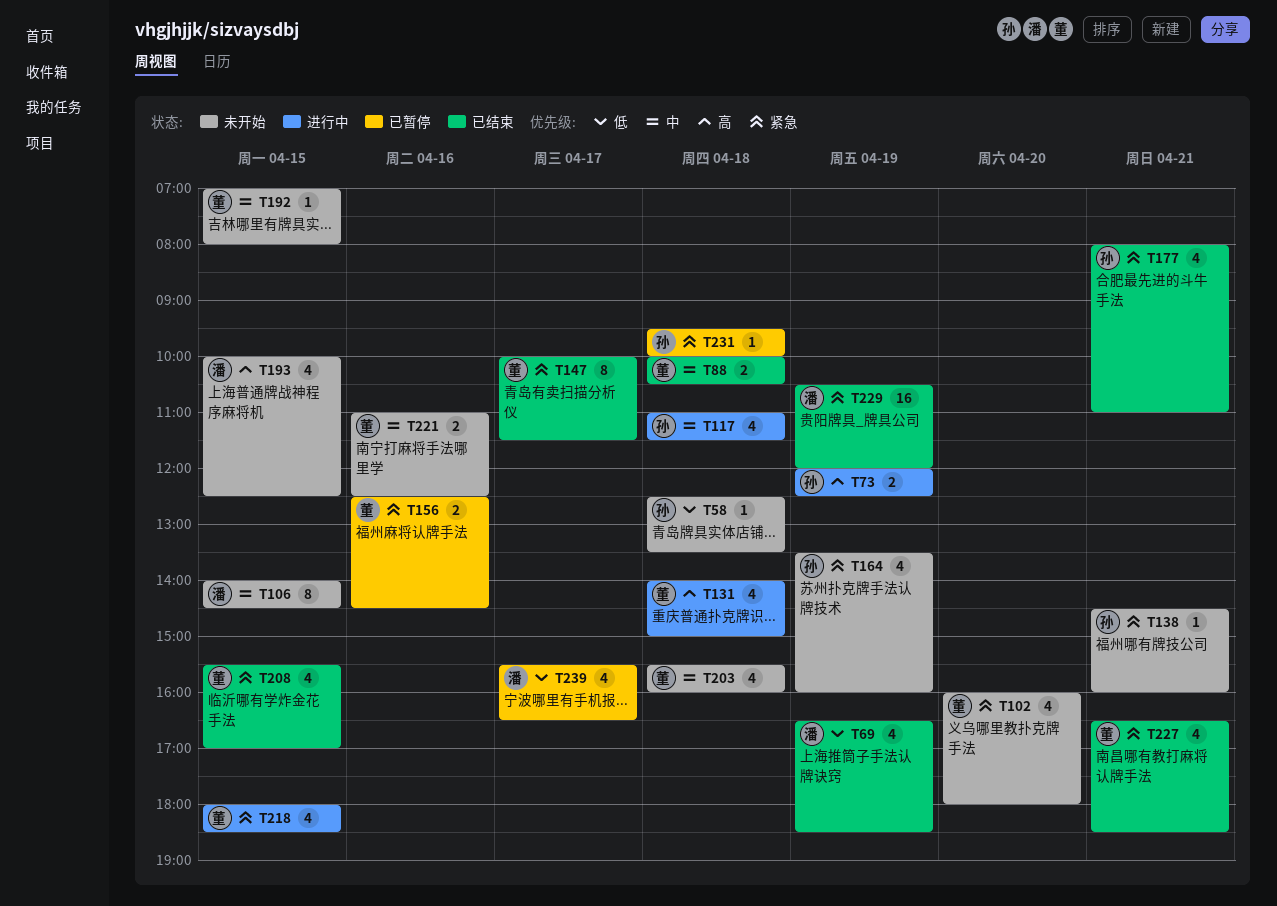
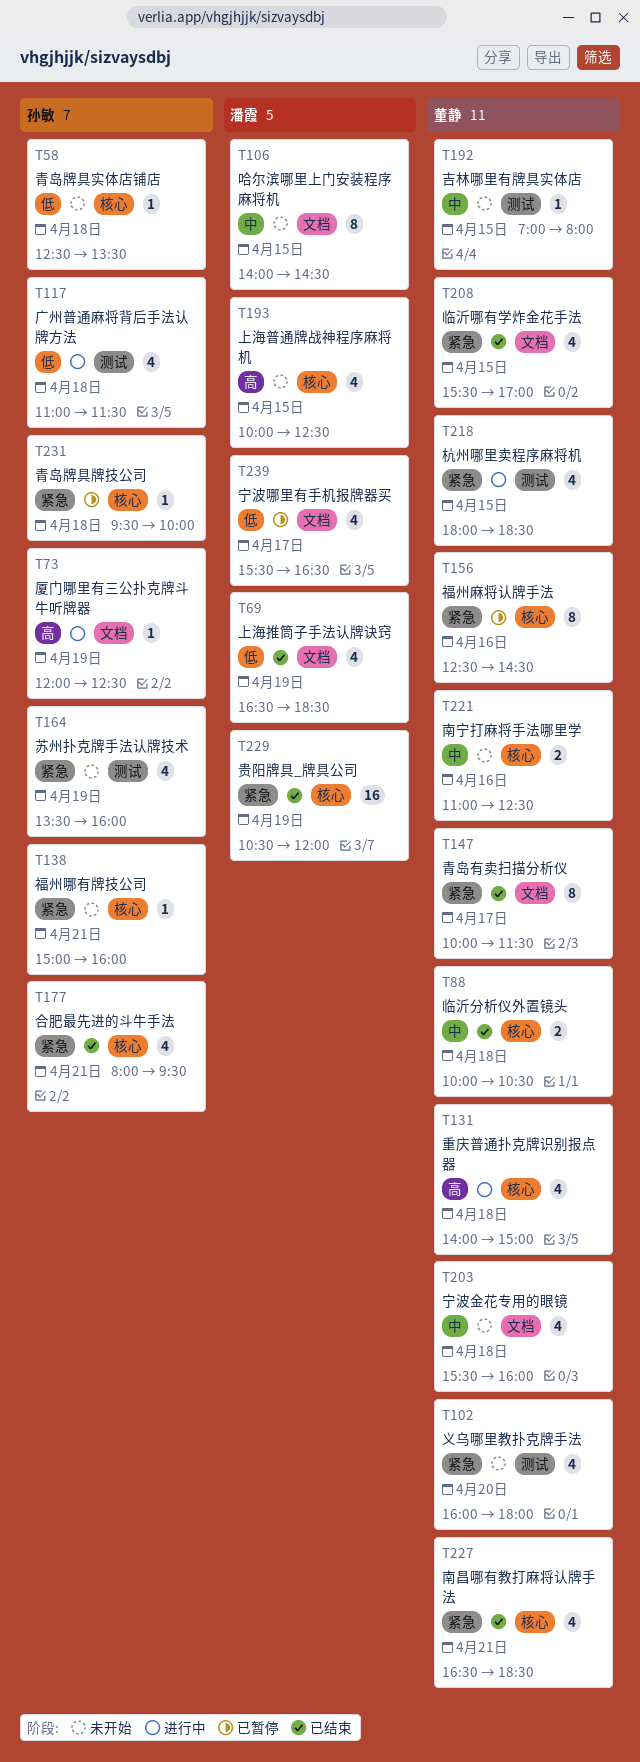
T73, estimate: 2 -> 1
T117, priority: 中 -> 低
T138, begins: 14:30 -> 15:00
T156, estimate: 2 -> 8
T177, ends: 11:00 -> 09:30

